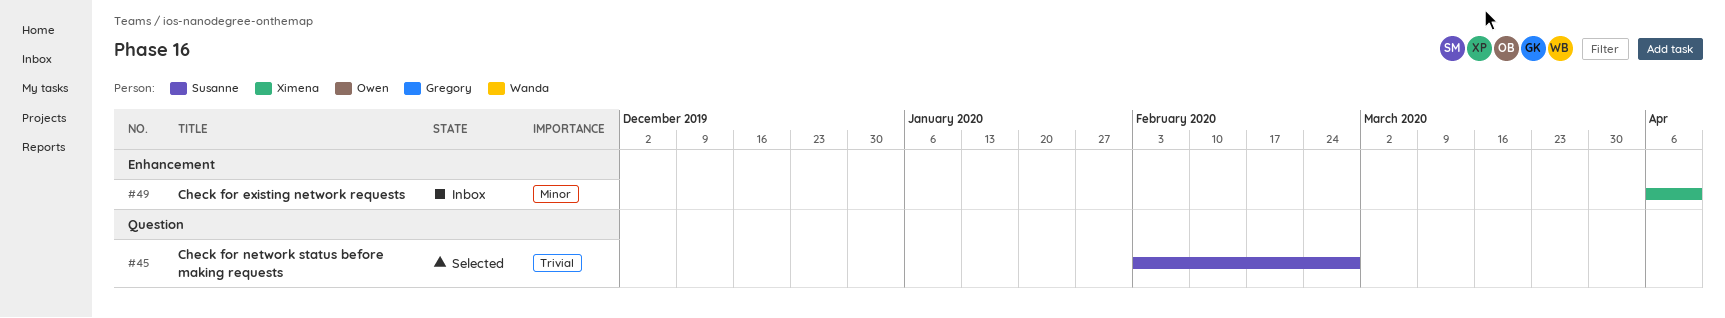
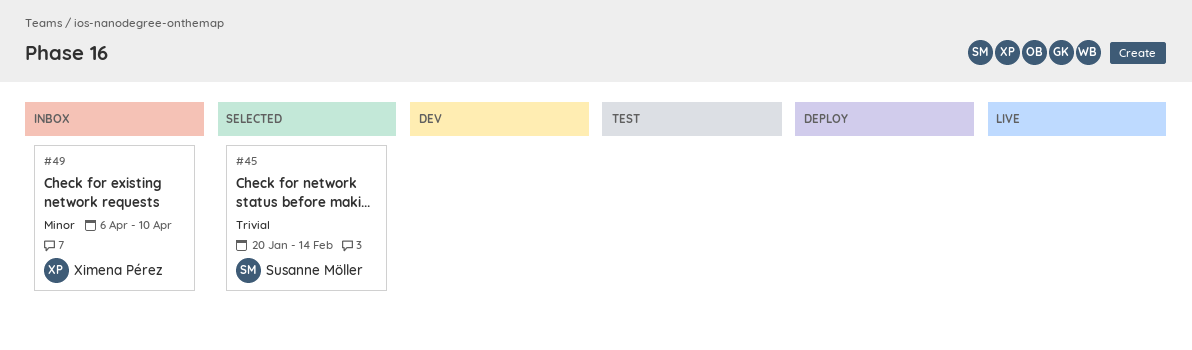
#45, start: Feb 3 -> Jan 20
#45, due: Feb 28 -> Feb 14

